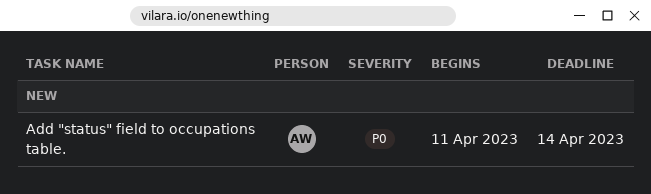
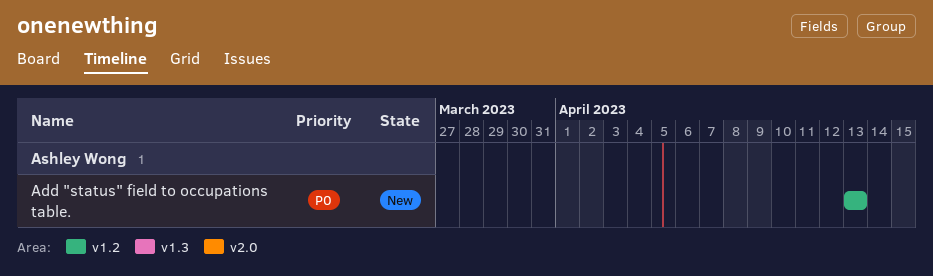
Add "status" field to occupations table., start: Apr 11 -> Apr 13
Add "status" field to occupations table., due: Apr 14 -> Apr 13

